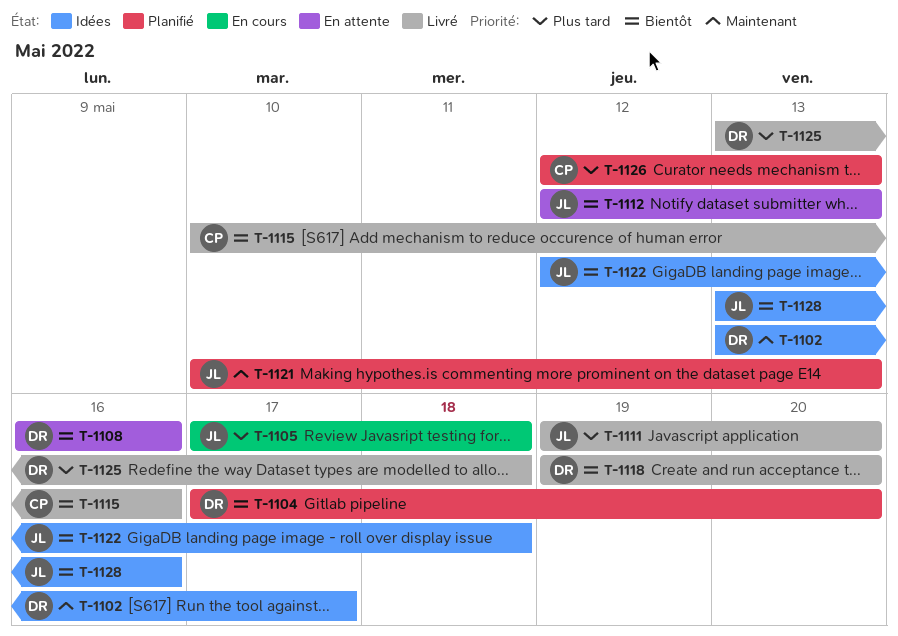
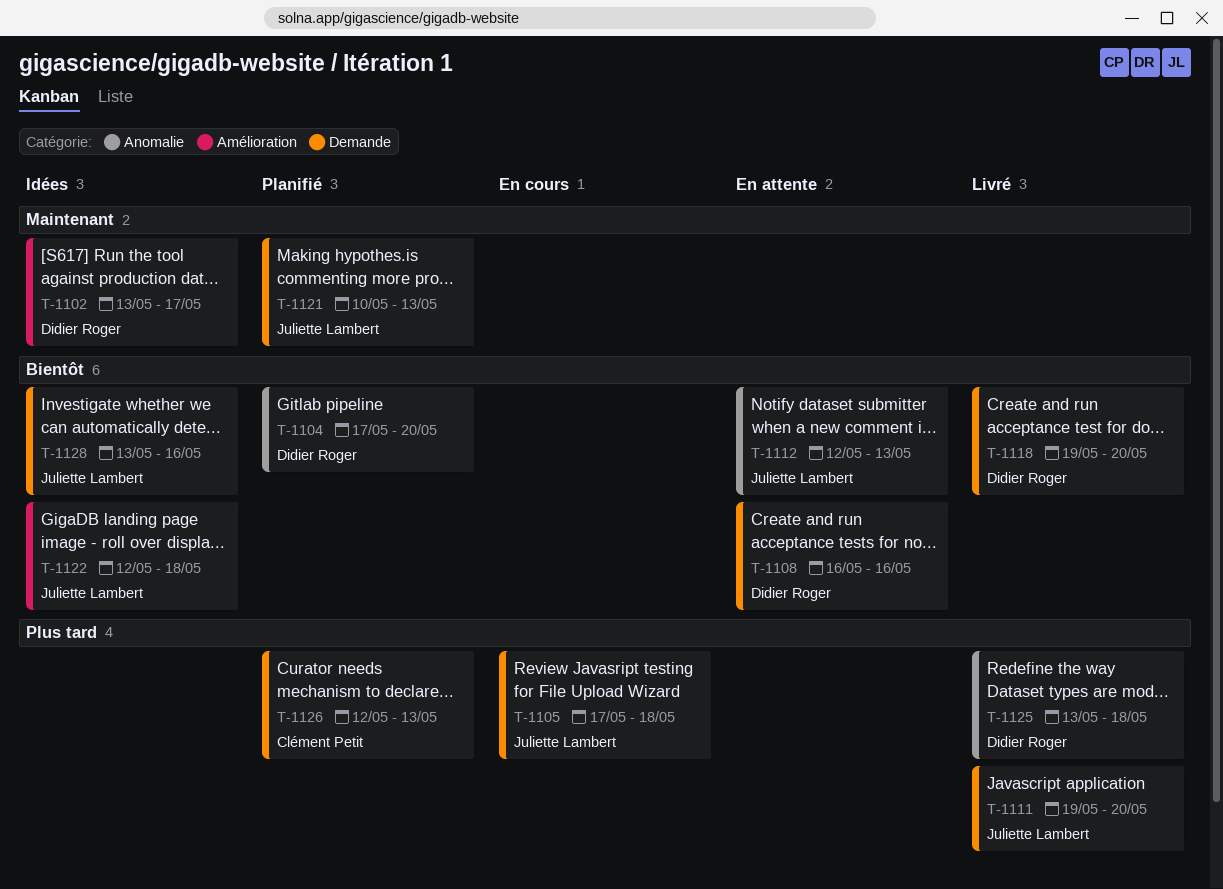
T-1115: present -> none

